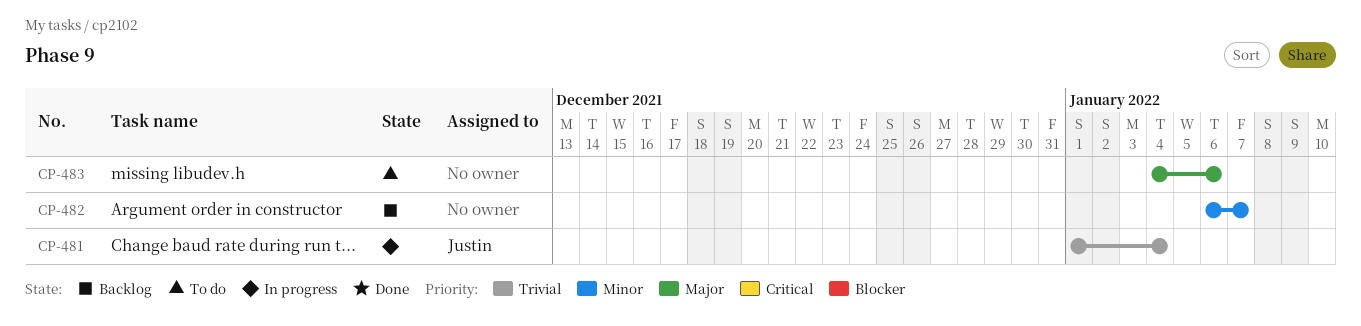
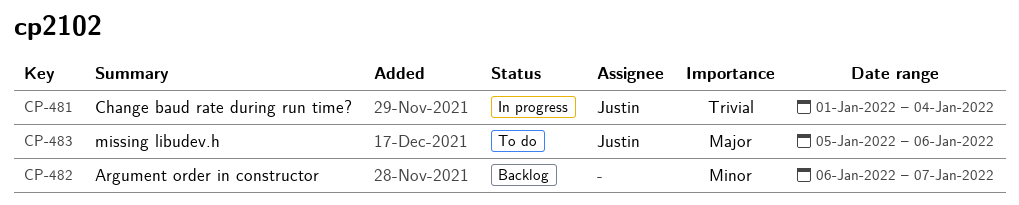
CP-483, owner: none -> Justin
CP-483, start: Jan 4 -> Jan 5

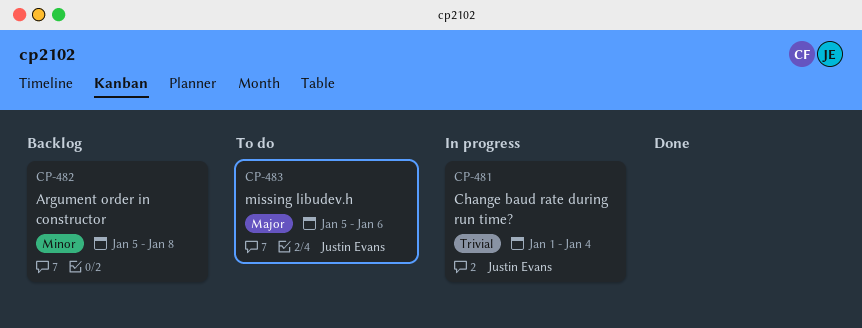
CP-482, start: Jan 6 -> Jan 5
CP-482, due: Jan 7 -> Jan 8

